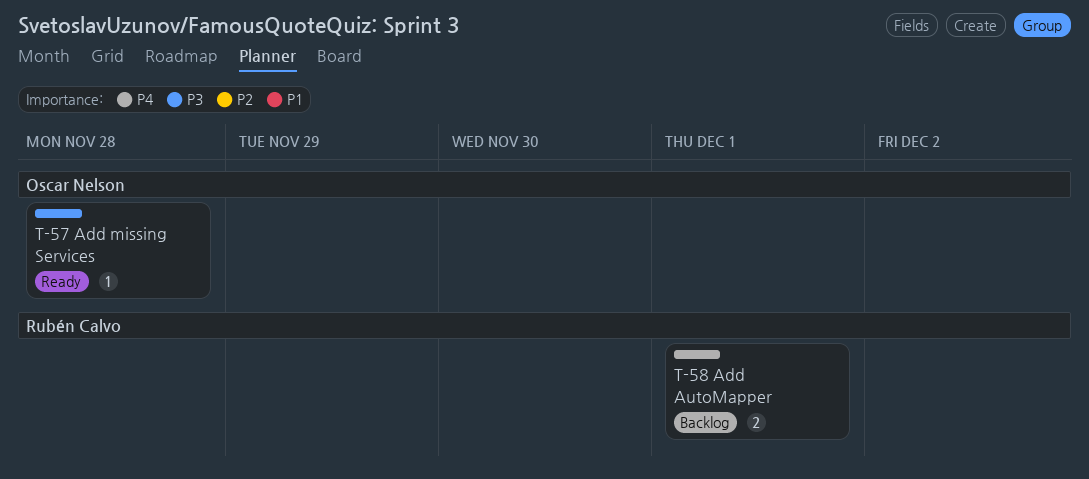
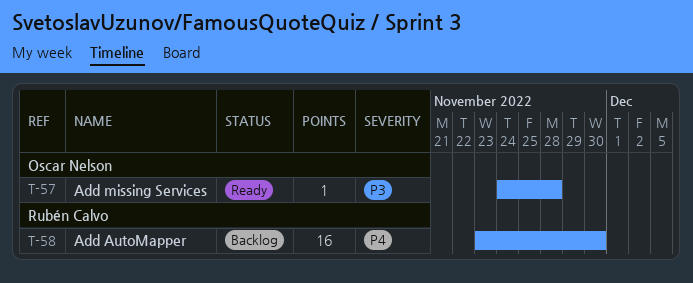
T-58, estimate: 2 -> 16
T-58, due: Dec 1 -> Nov 30

